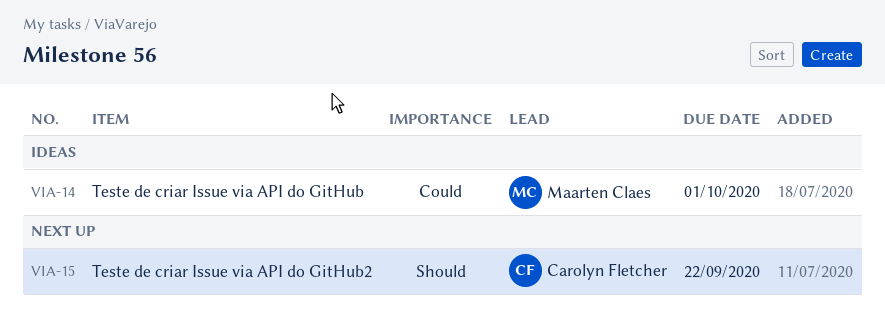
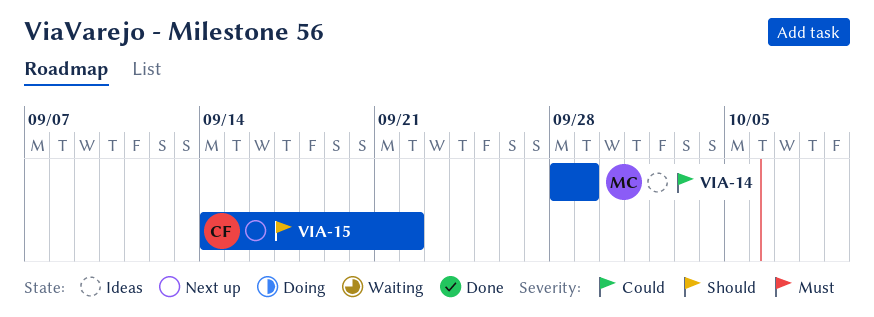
VIA-14, due: Oct 1 -> Sep 29

